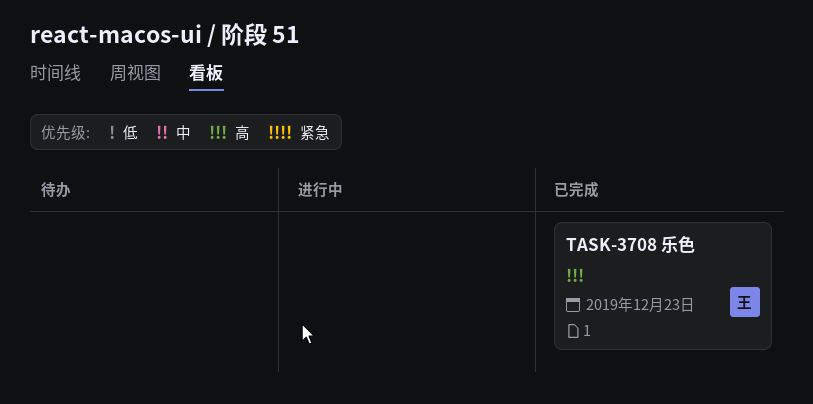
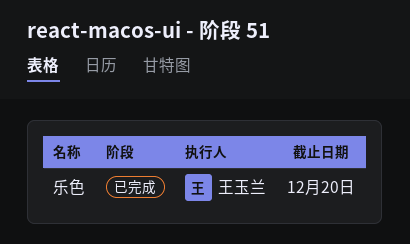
乐色, due: Dec 23 -> Dec 20

